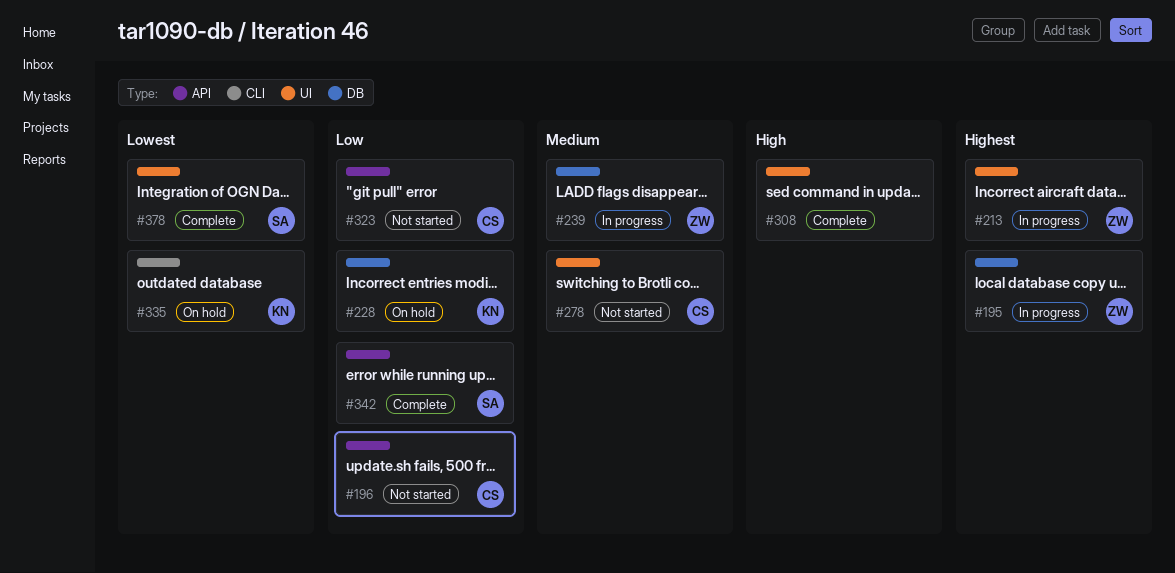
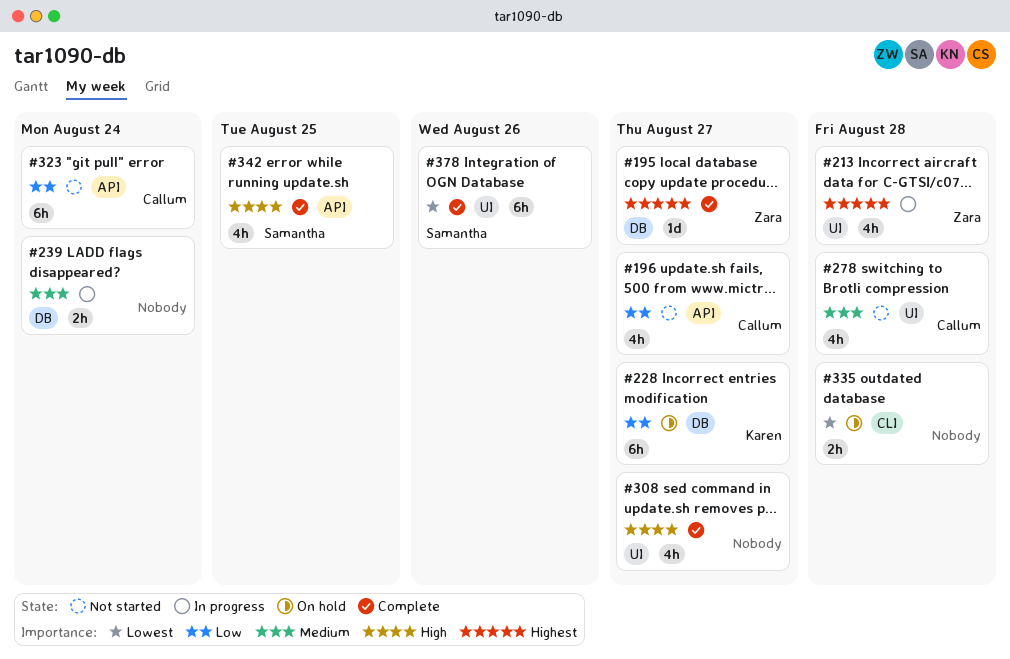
#195, status: In progress -> Complete
#239, owner: Zara -> none
#335, owner: Karen -> none
#342, priority: Low -> High

